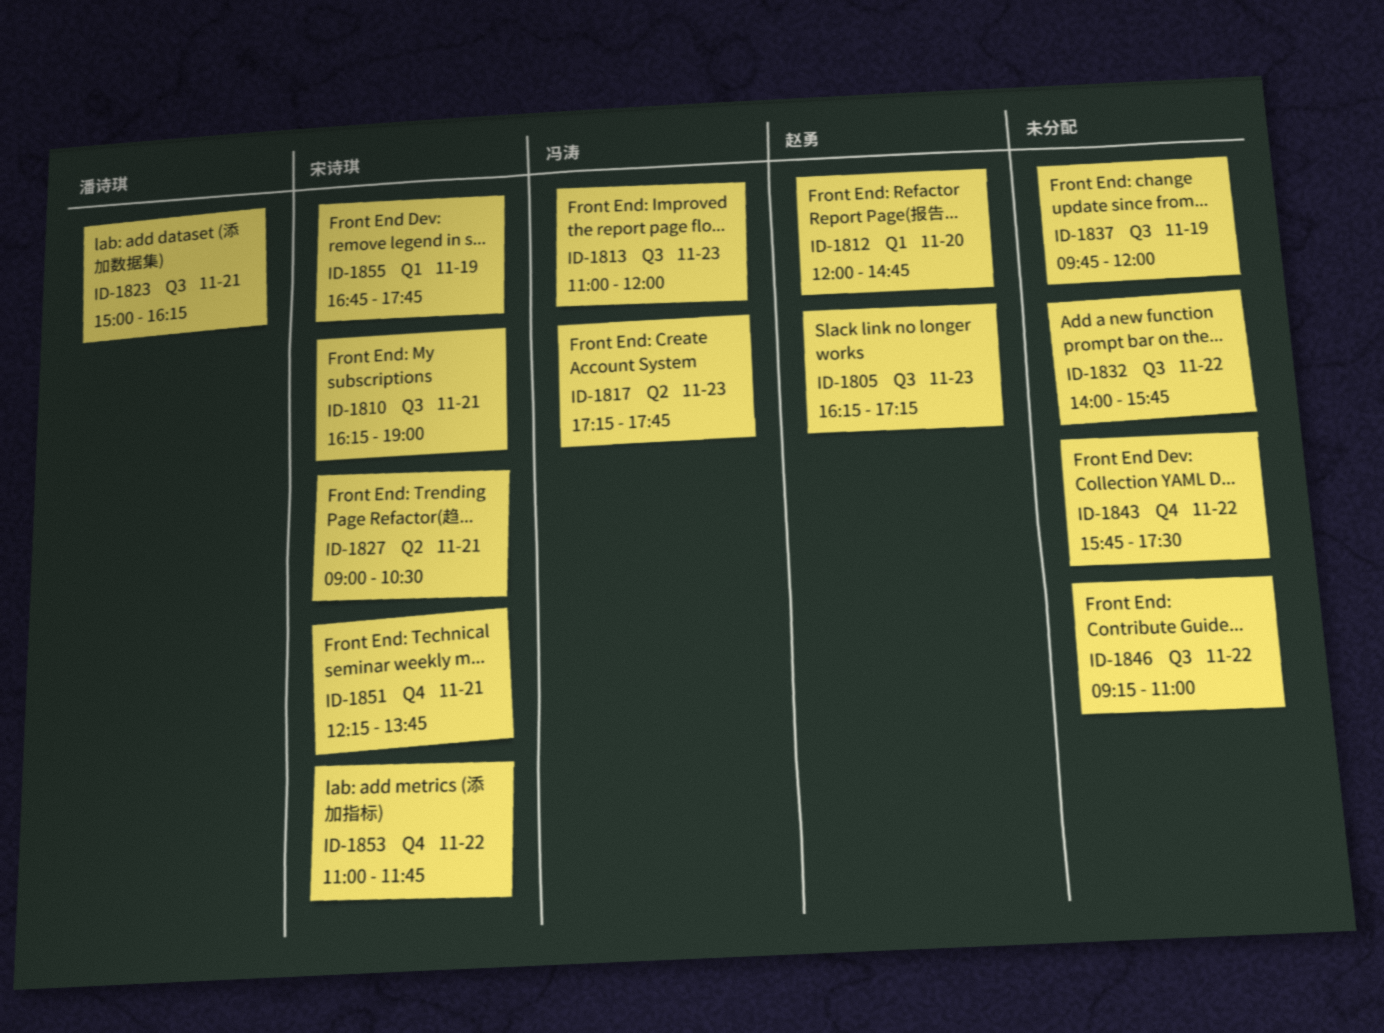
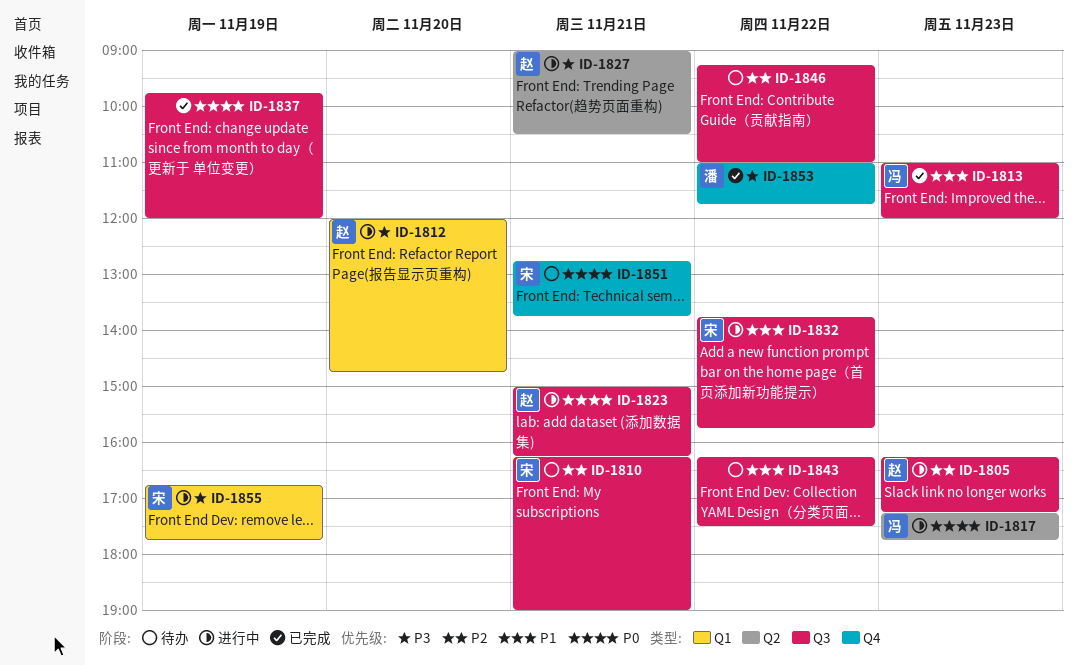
ID-1823, owner: 潘诗琪 -> 赵勇
ID-1827, owner: 宋诗琪 -> 赵勇
ID-1832, owner: none -> 宋诗琪
ID-1832, begins: 14:00 -> 13:45
ID-1843, label: Q4 -> Q3
ID-1843, begins: 15:45 -> 16:15
ID-1851, begins: 12:15 -> 12:45
ID-1853, owner: 宋诗琪 -> 潘诗琪

